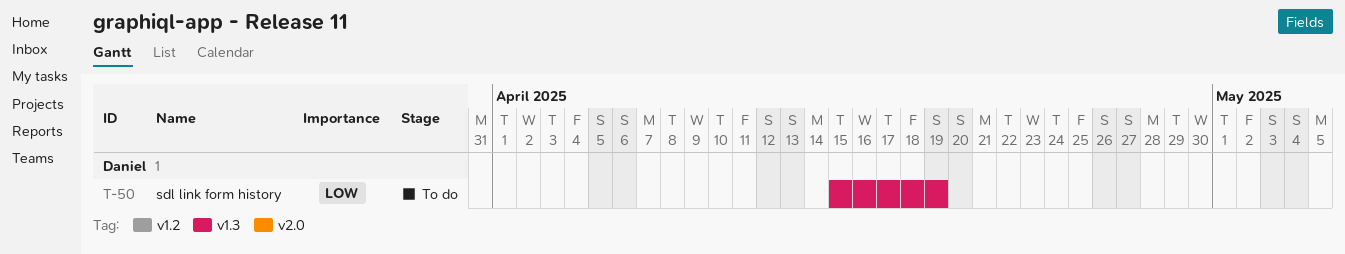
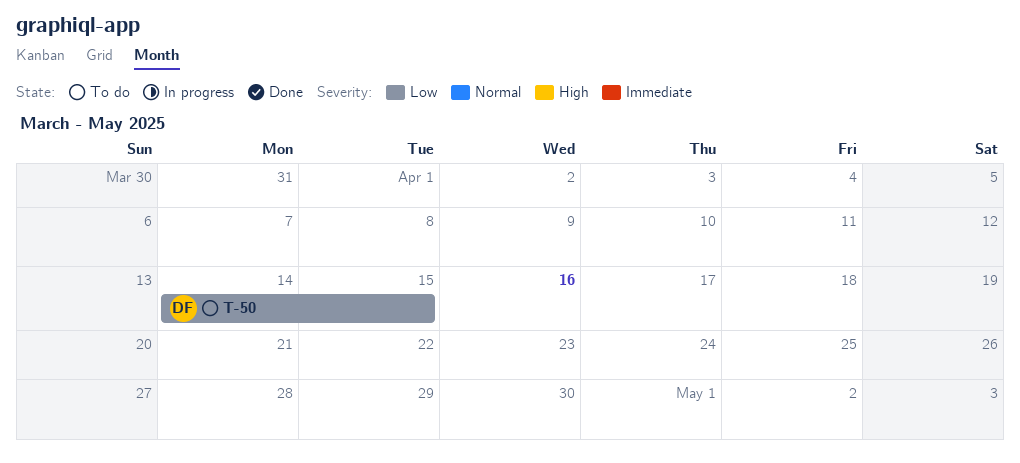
T-50, start: Apr 15 -> Apr 14
T-50, due: Apr 19 -> Apr 15

